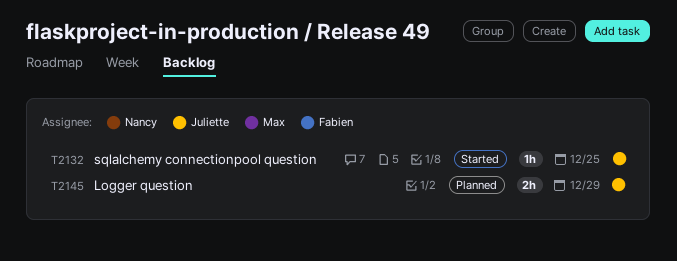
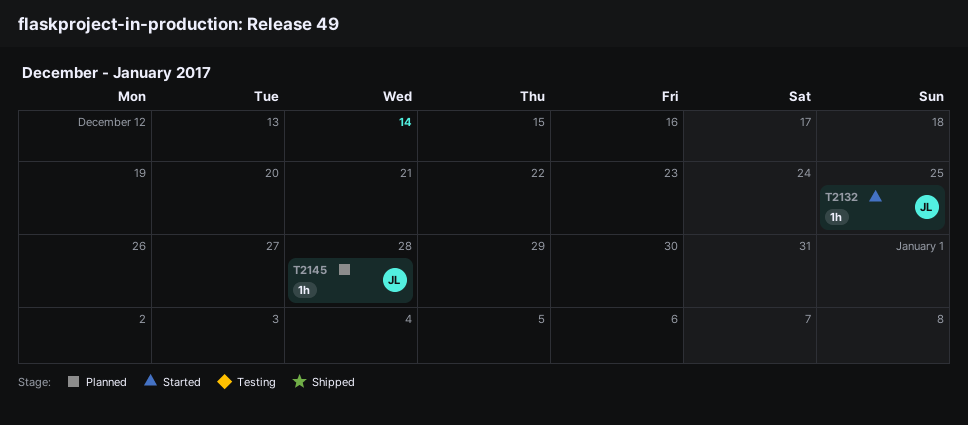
T2145, estimate: 2h -> 1h
T2145, due: Dec 29 -> Dec 28

